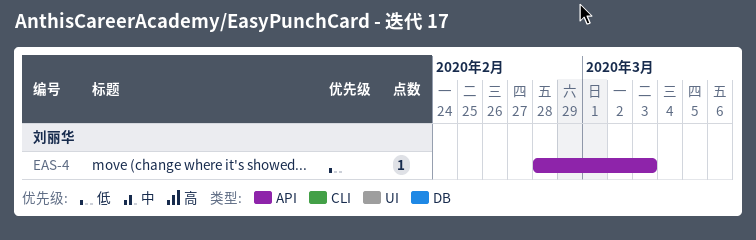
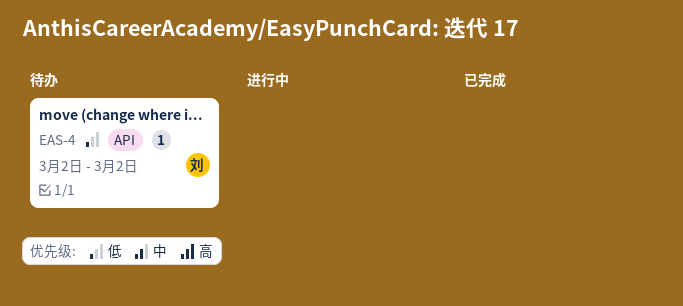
EAS-4, start: Feb 28 -> Mar 2
EAS-4, due: Mar 3 -> Mar 2

